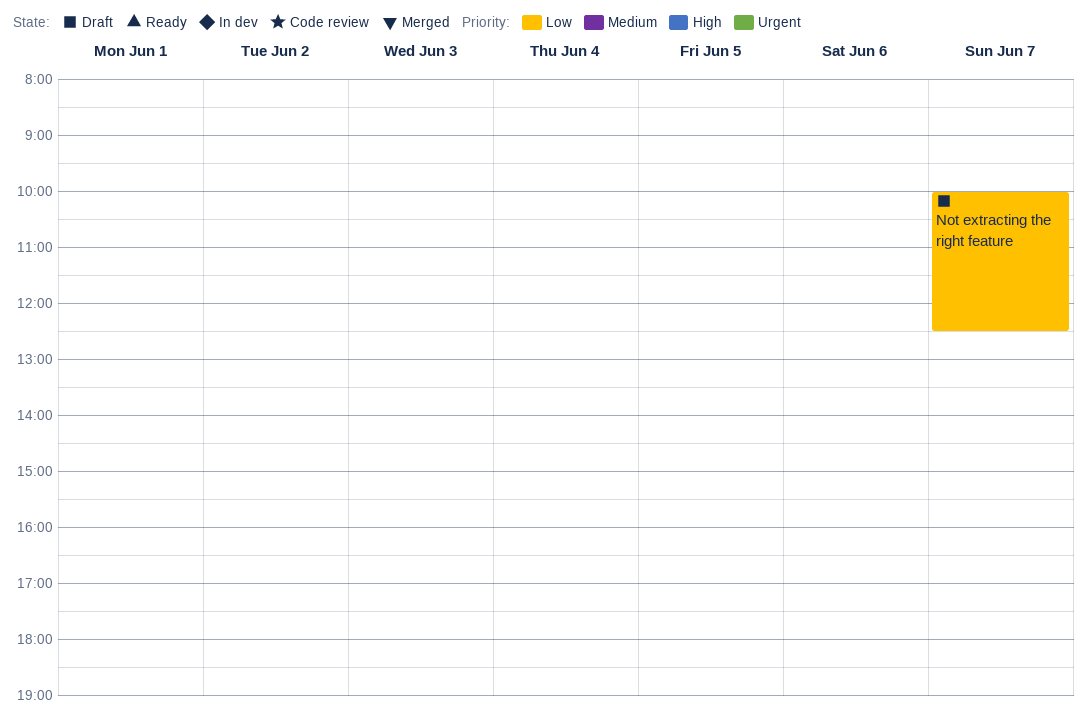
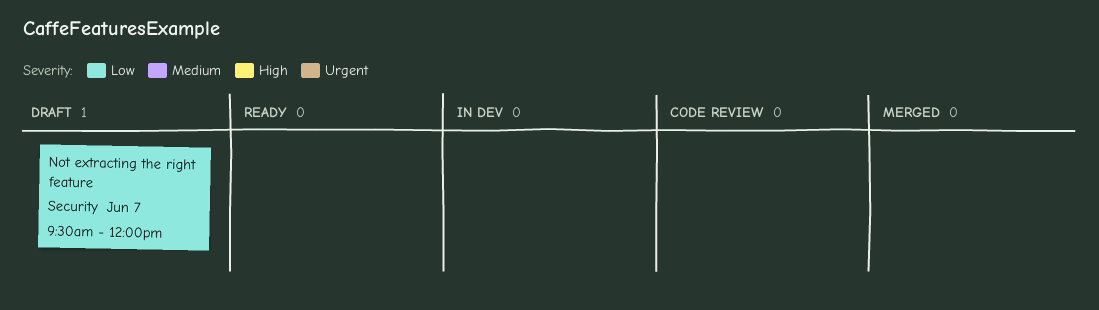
Not extracting the right feature, begins: 10:00 -> 09:30
Not extracting the right feature, ends: 12:30 -> 12:00

